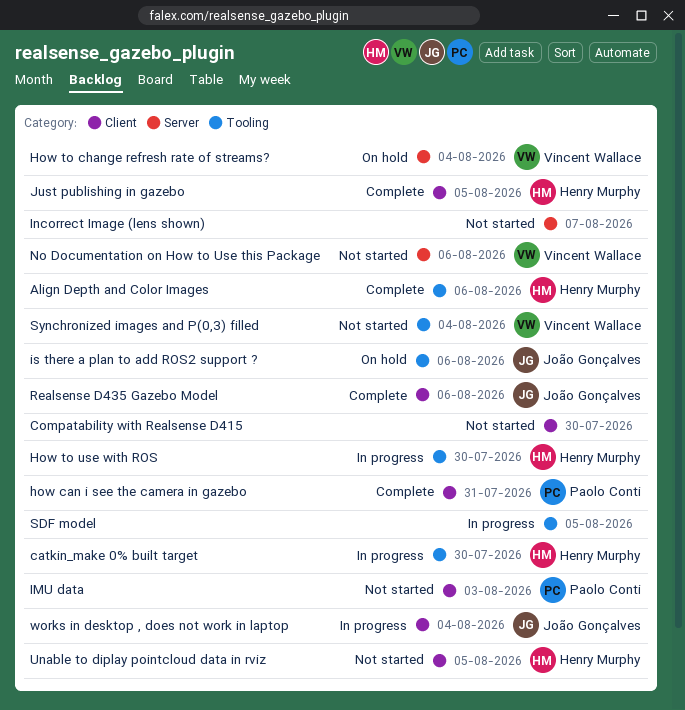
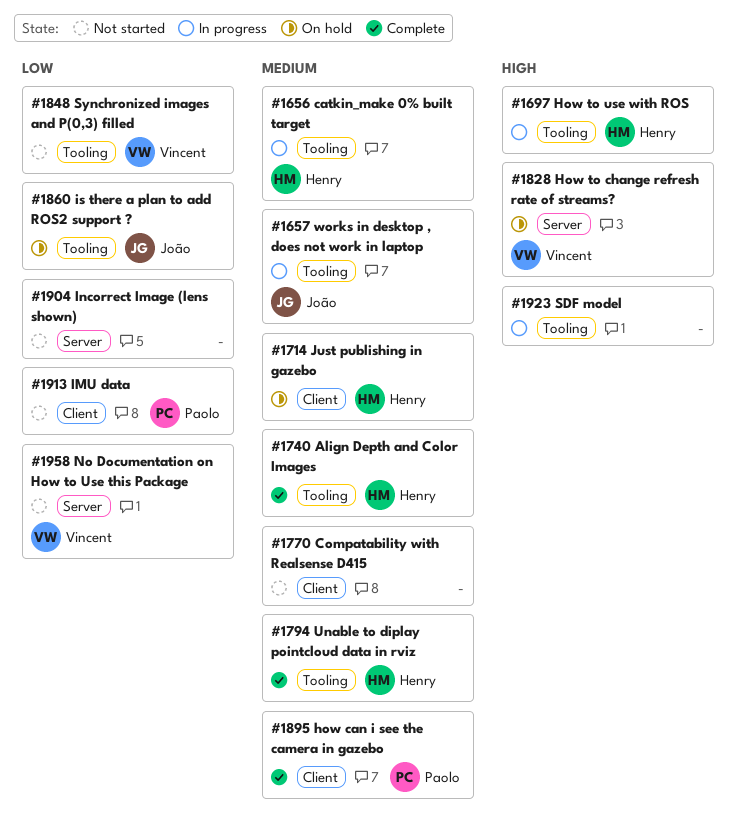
Just publishing in gazebo, status: Complete -> On hold
Realsense D435 Gazebo Model: present -> none
Unable to diplay pointcloud data in rviz, status: Not started -> Complete
Unable to diplay pointcloud data in rviz, label: Client -> Tooling
works in desktop , does not work in laptop, label: Client -> Tooling

